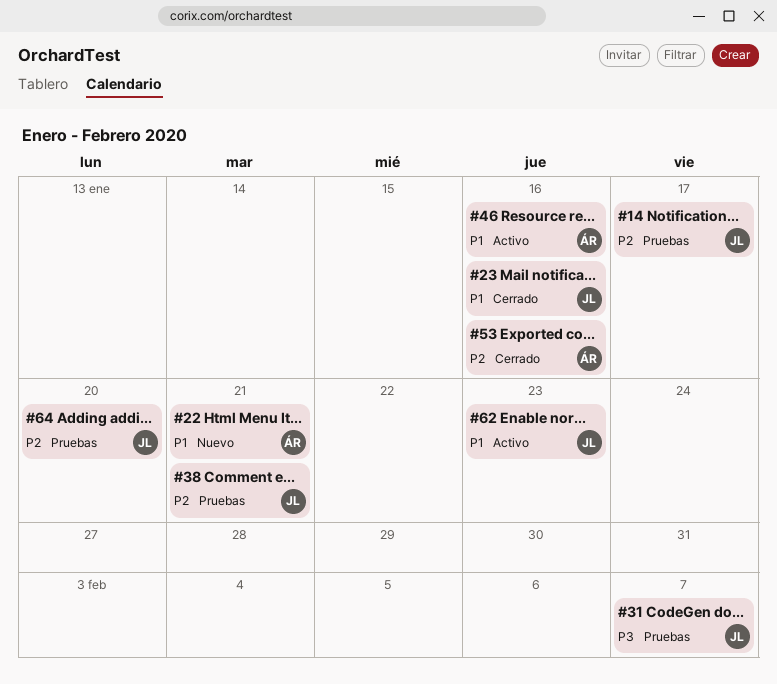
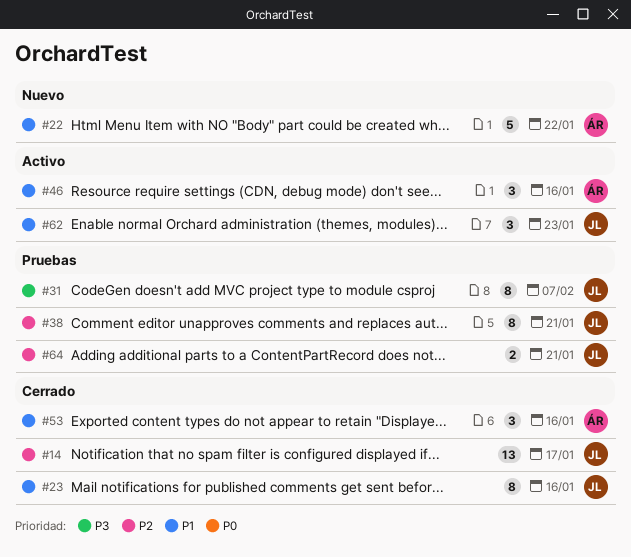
#14, status: Pruebas -> Cerrado
#22, due: Jan 21 -> Jan 22
#53, priority: P2 -> P1
#64, due: Jan 20 -> Jan 21

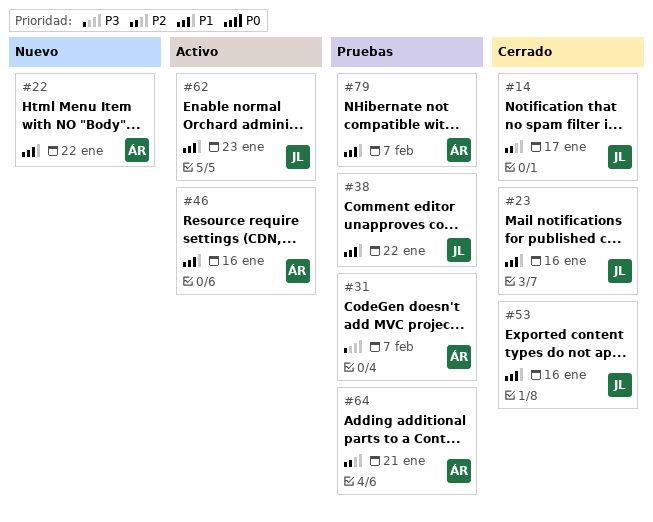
#31, owner: JL -> ÁR
#38, priority: P2 -> P1
#38, due: Jan 21 -> Jan 22
#53, owner: ÁR -> JL
#64, owner: JL -> ÁR
#79: none -> present

